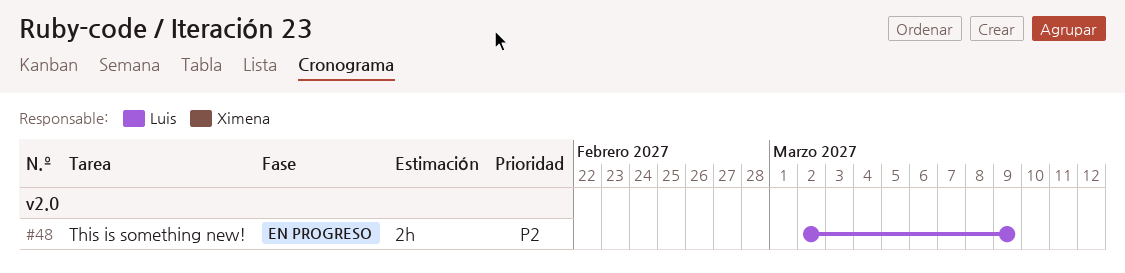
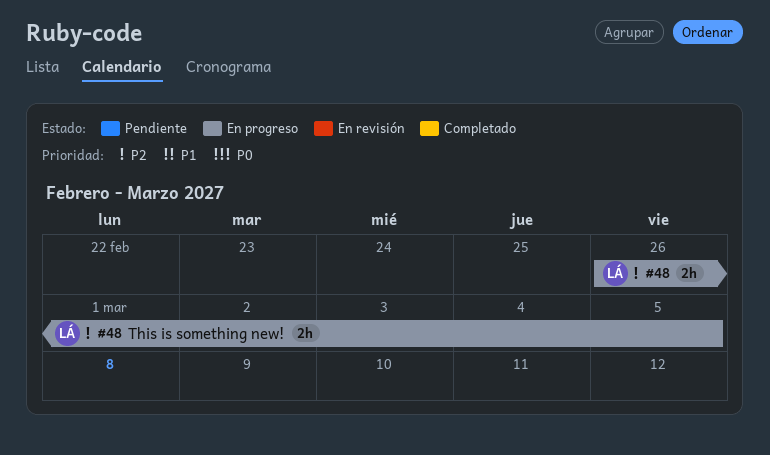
#48, start: Mar 2 -> Feb 26
#48, due: Mar 9 -> Mar 5

